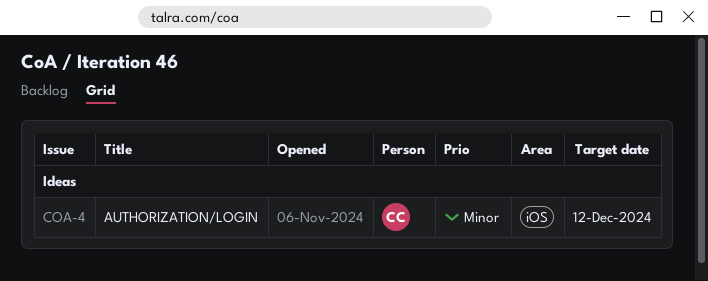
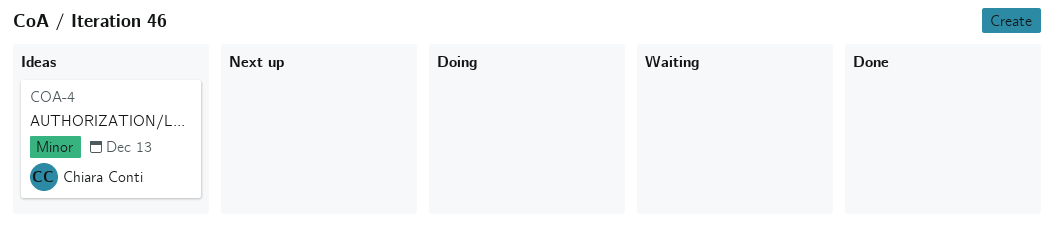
COA-4, due: Dec 12 -> Dec 13

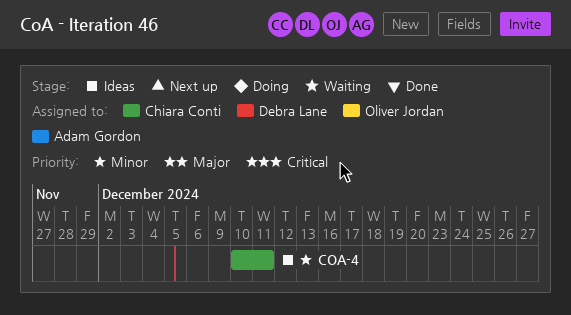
COA-4, due: Dec 13 -> Dec 11

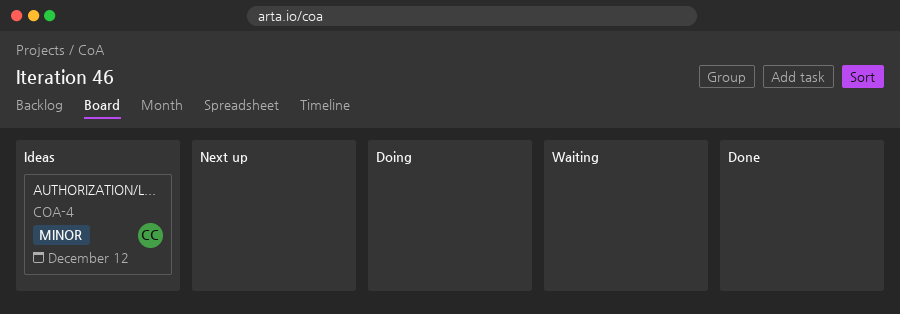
COA-4, due: Dec 11 -> Dec 12

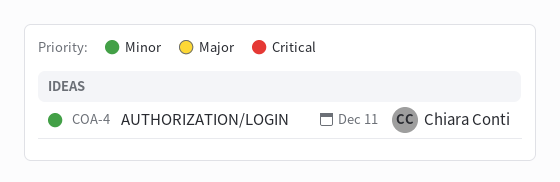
COA-4, due: Dec 12 -> Dec 11

